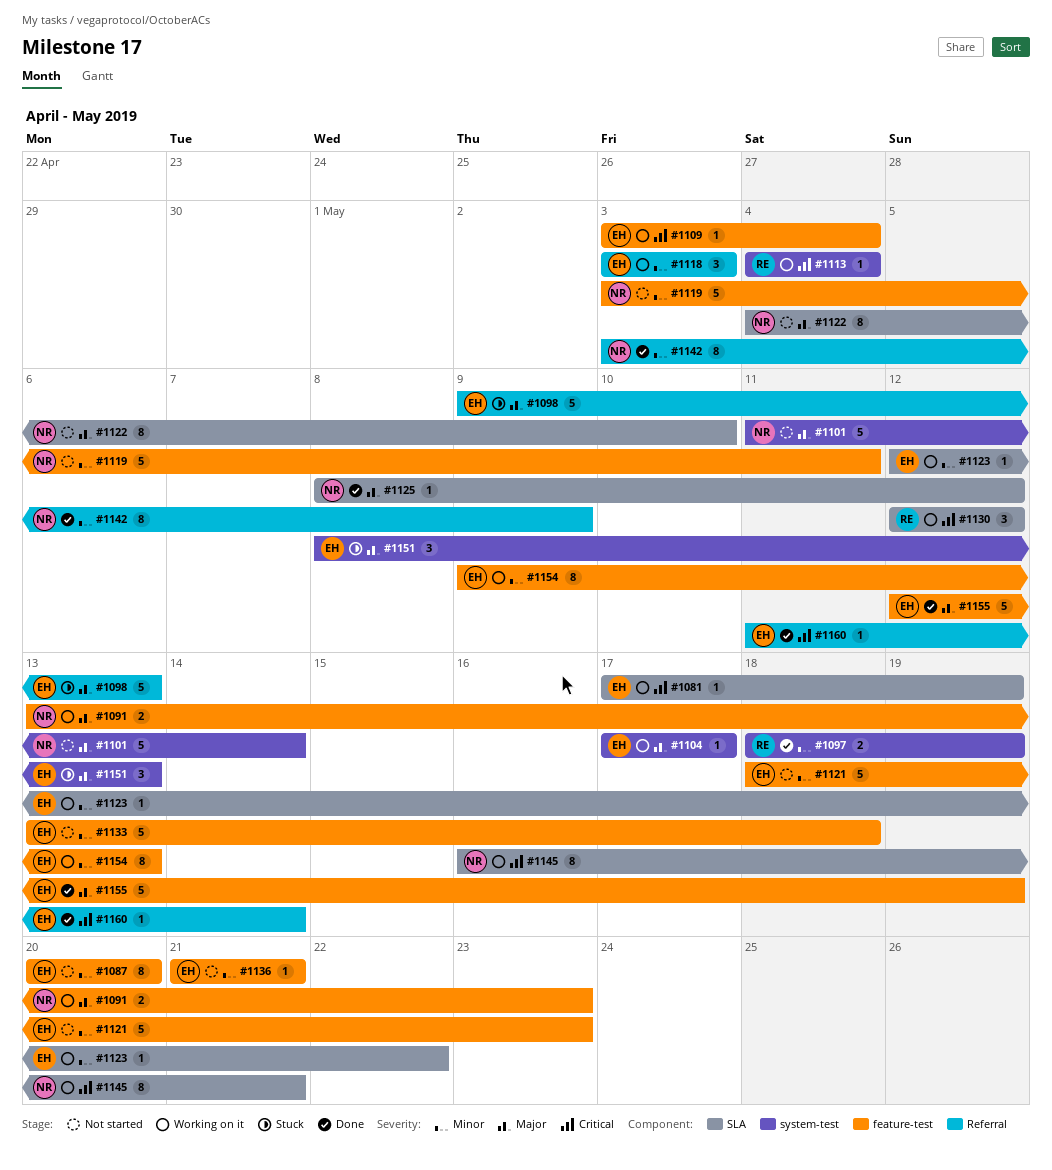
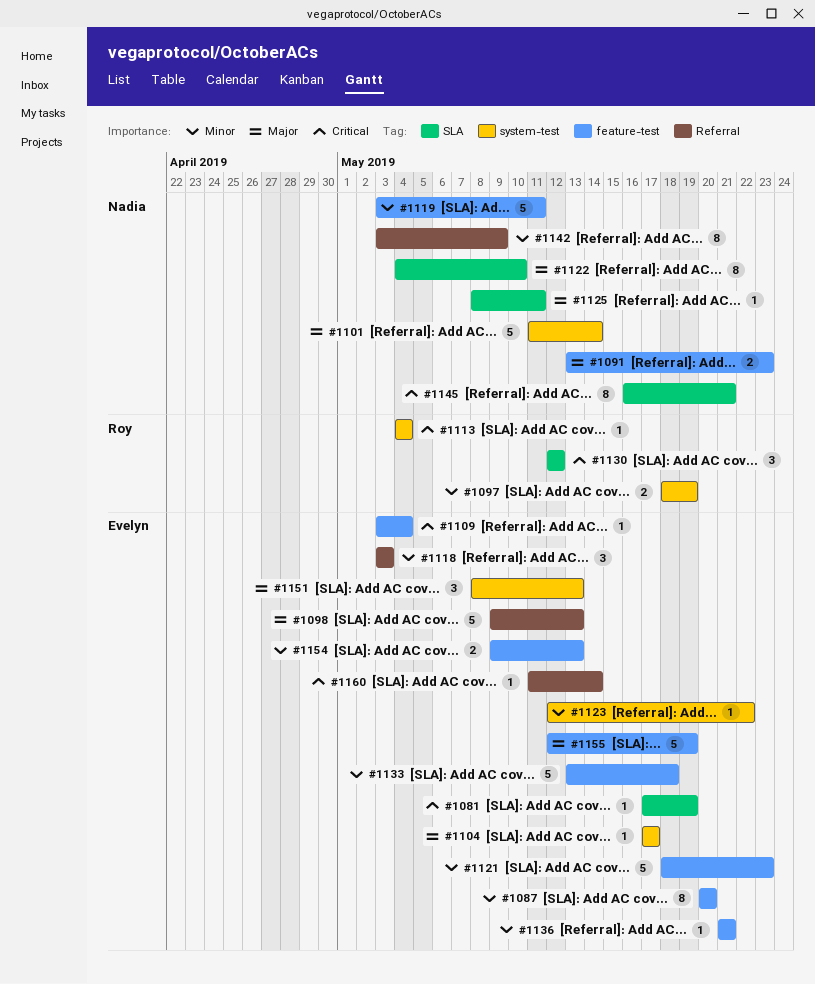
#1123, label: SLA -> system-test
#1125, due: May 12 -> May 11
#1154, estimate: 8 -> 2

